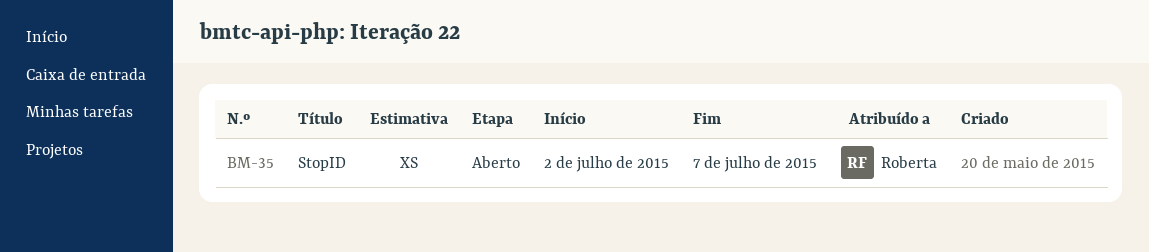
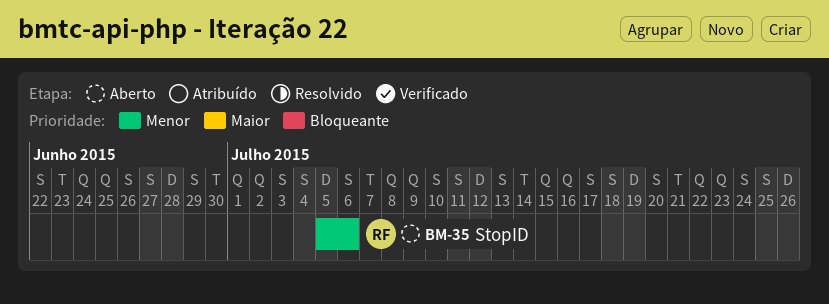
BM-35, start: Jul 2 -> Jul 5
BM-35, due: Jul 7 -> Jul 6

